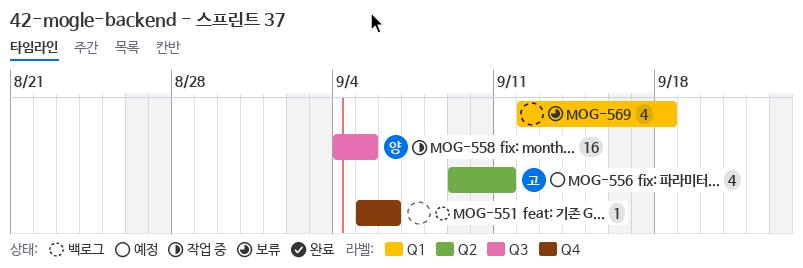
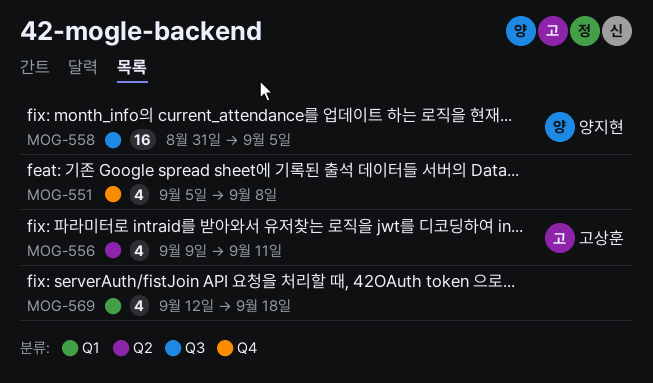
MOG-551, estimate: 1 -> 4
MOG-551, due: Sep 6 -> Sep 8
MOG-558, start: Sep 4 -> Aug 31

